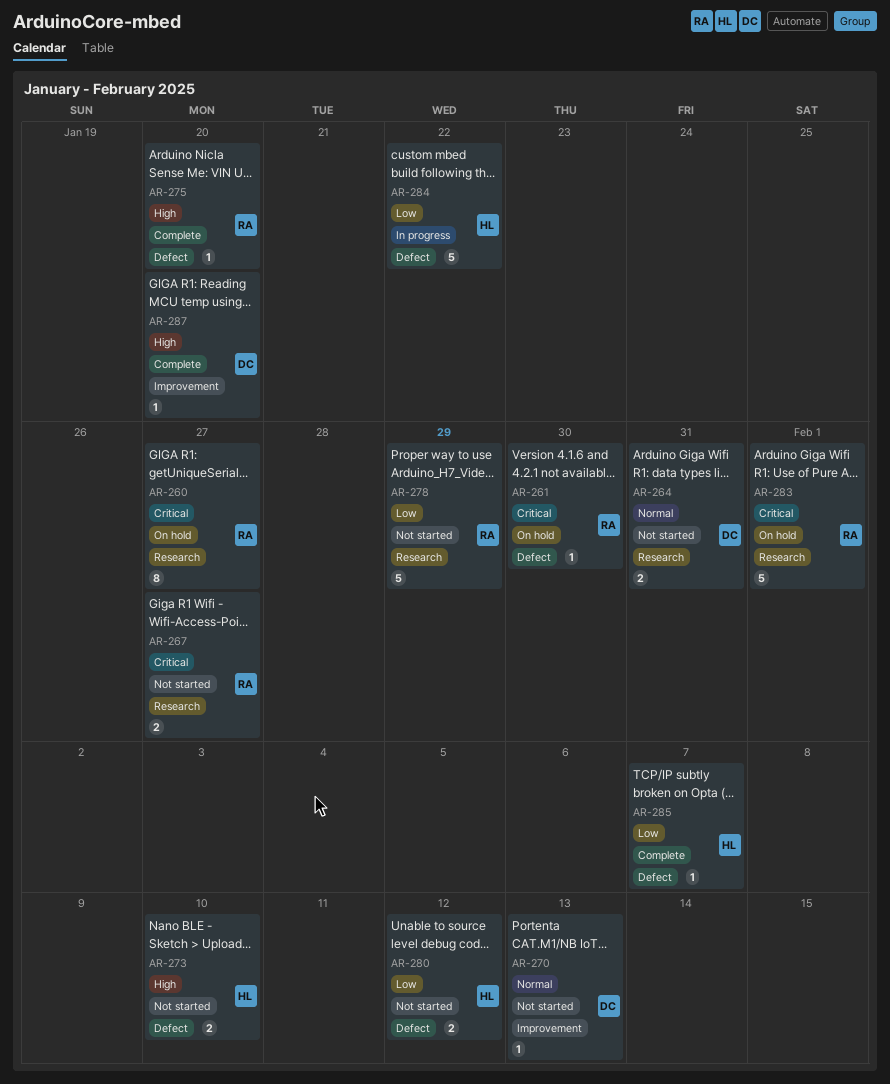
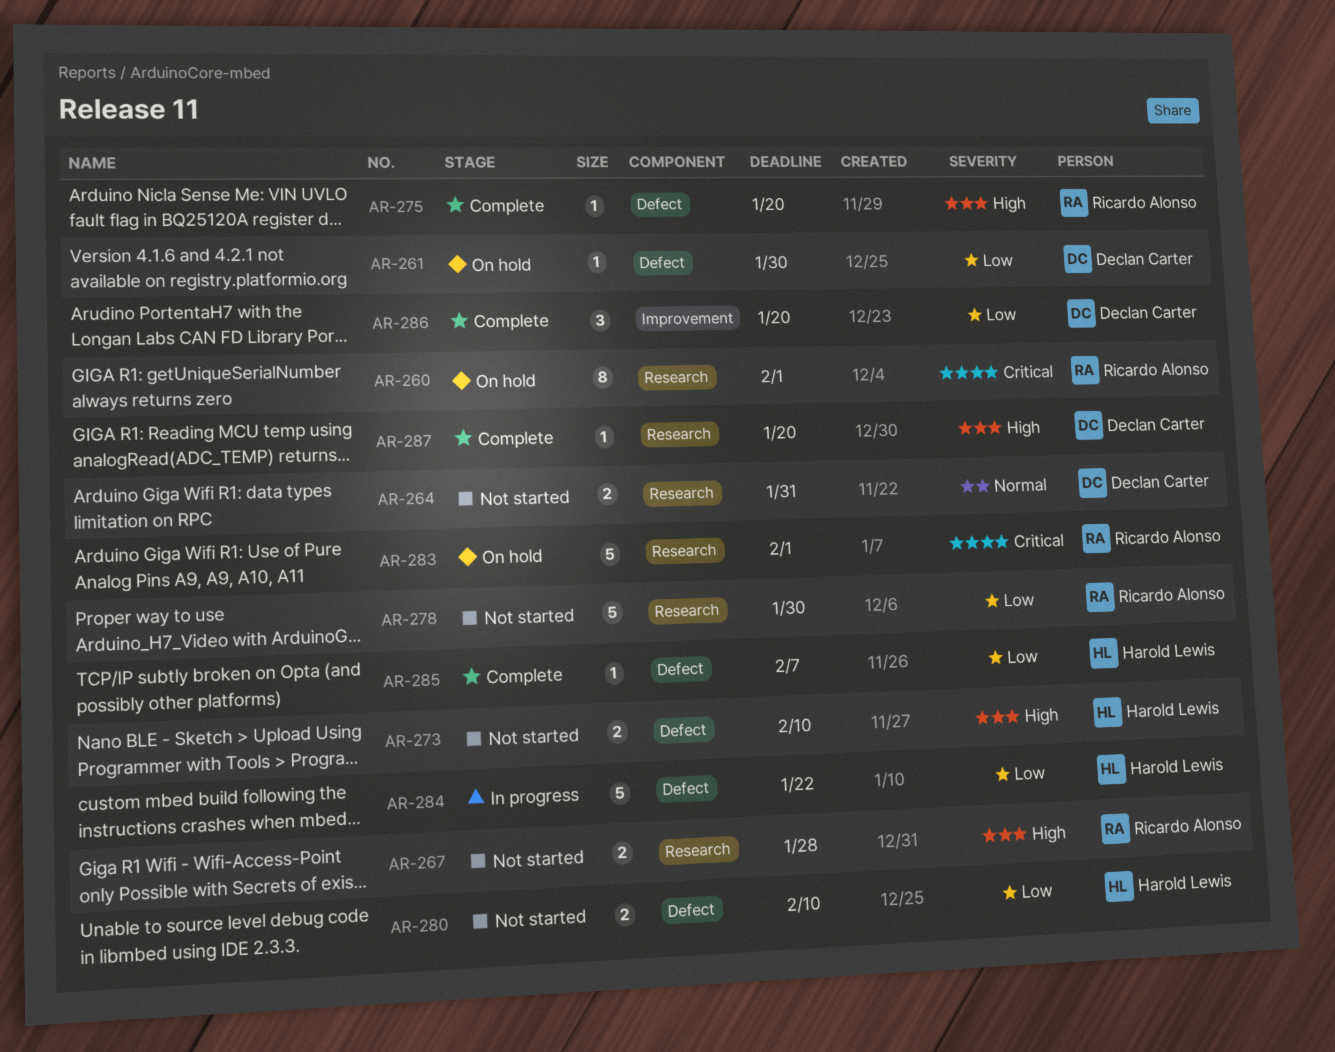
AR-260, due: Jan 27 -> Feb 1
AR-261, owner: Ricardo Alonso -> Declan Carter
AR-261, priority: Critical -> Low
AR-267, priority: Critical -> High
AR-267, due: Jan 27 -> Jan 28
AR-270: present -> none
AR-278, due: Jan 29 -> Jan 30
AR-280, due: Feb 12 -> Feb 10
AR-286: none -> present
AR-287, label: Improvement -> Research

